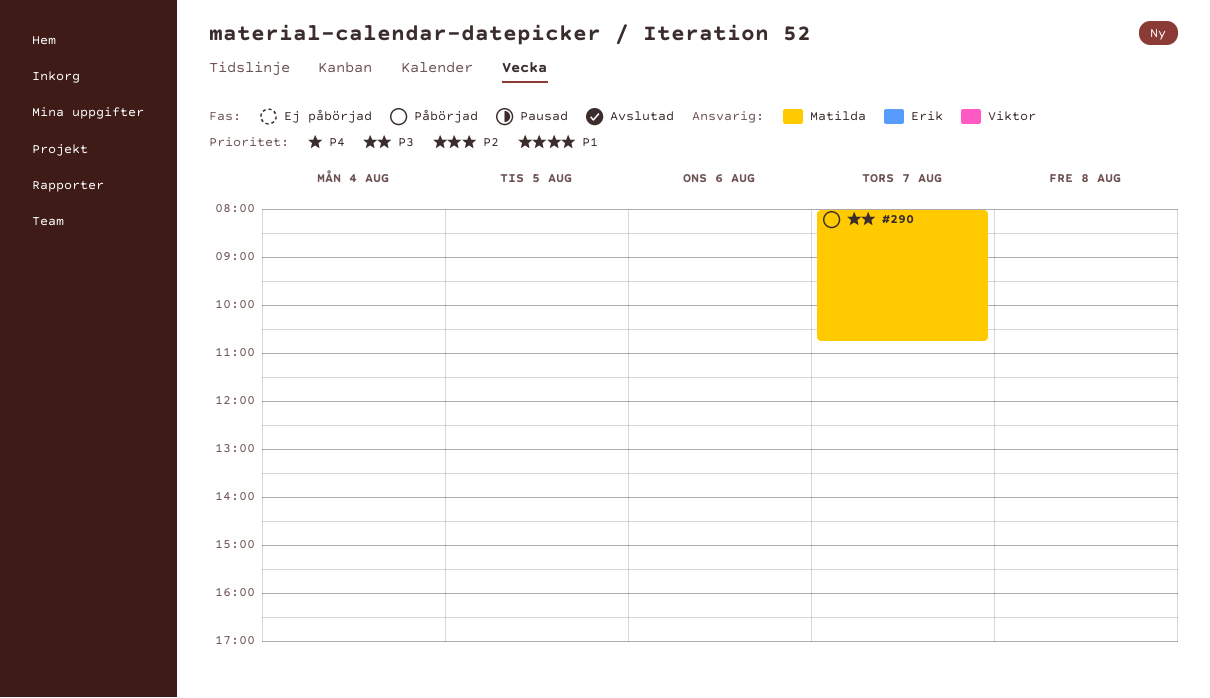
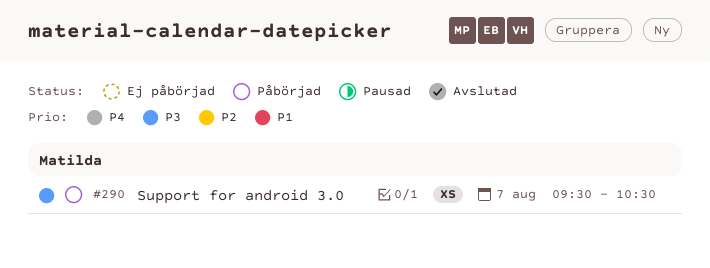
#290, begins: 08:00 -> 09:30
#290, ends: 10:45 -> 10:30

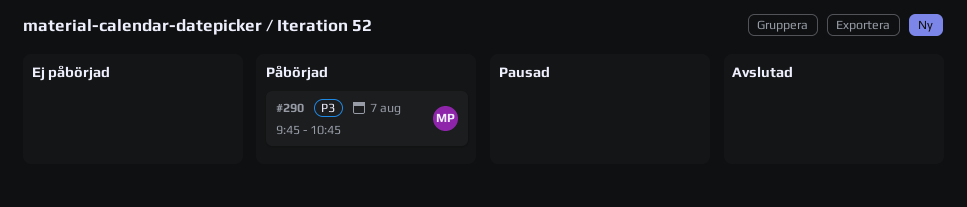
#290, begins: 09:30 -> 09:45
#290, ends: 10:30 -> 10:45

